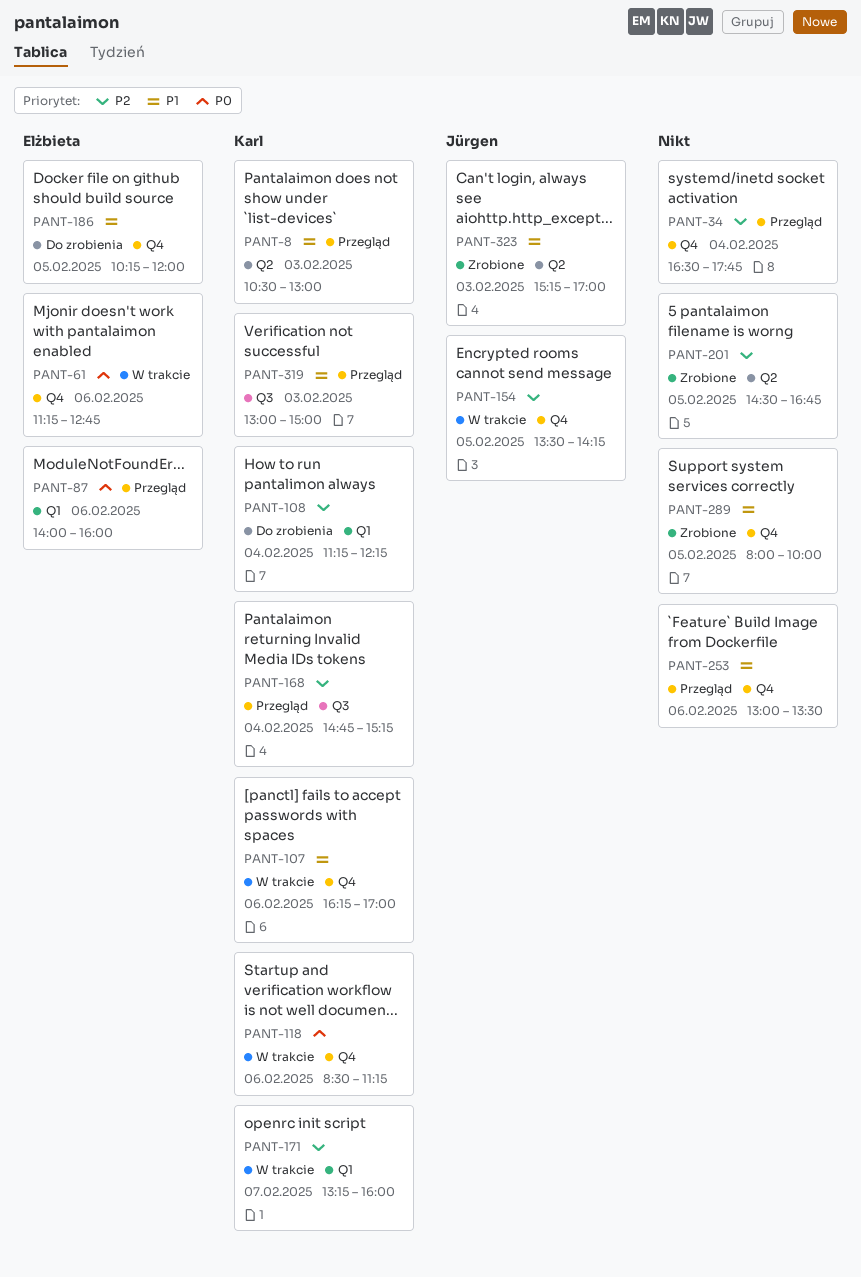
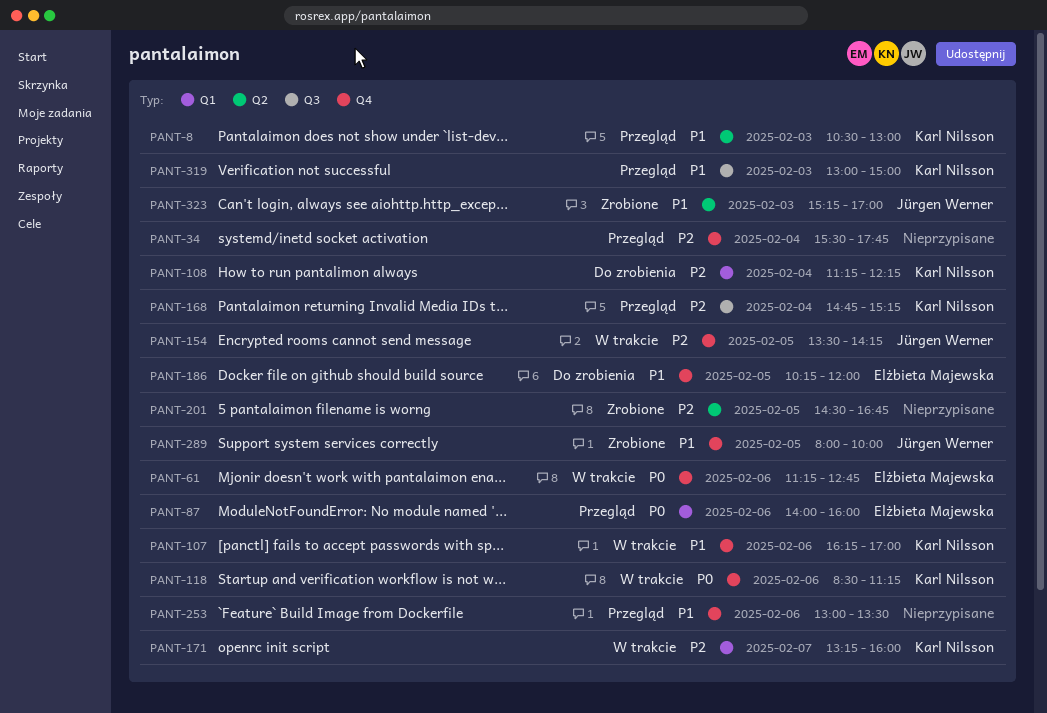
PANT-34, begins: 16:30 -> 15:30
PANT-289, owner: none -> Jürgen Werner

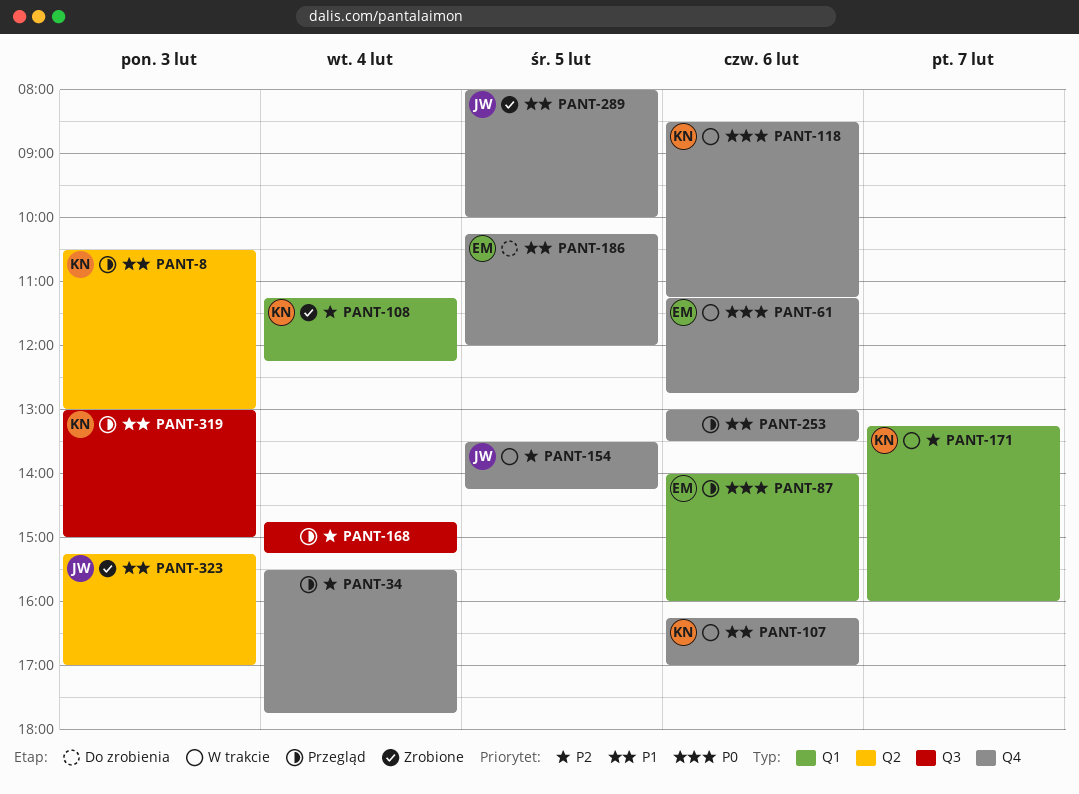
PANT-108, status: Do zrobienia -> Zrobione
PANT-168, owner: Karl Nilsson -> none
PANT-201: present -> none

